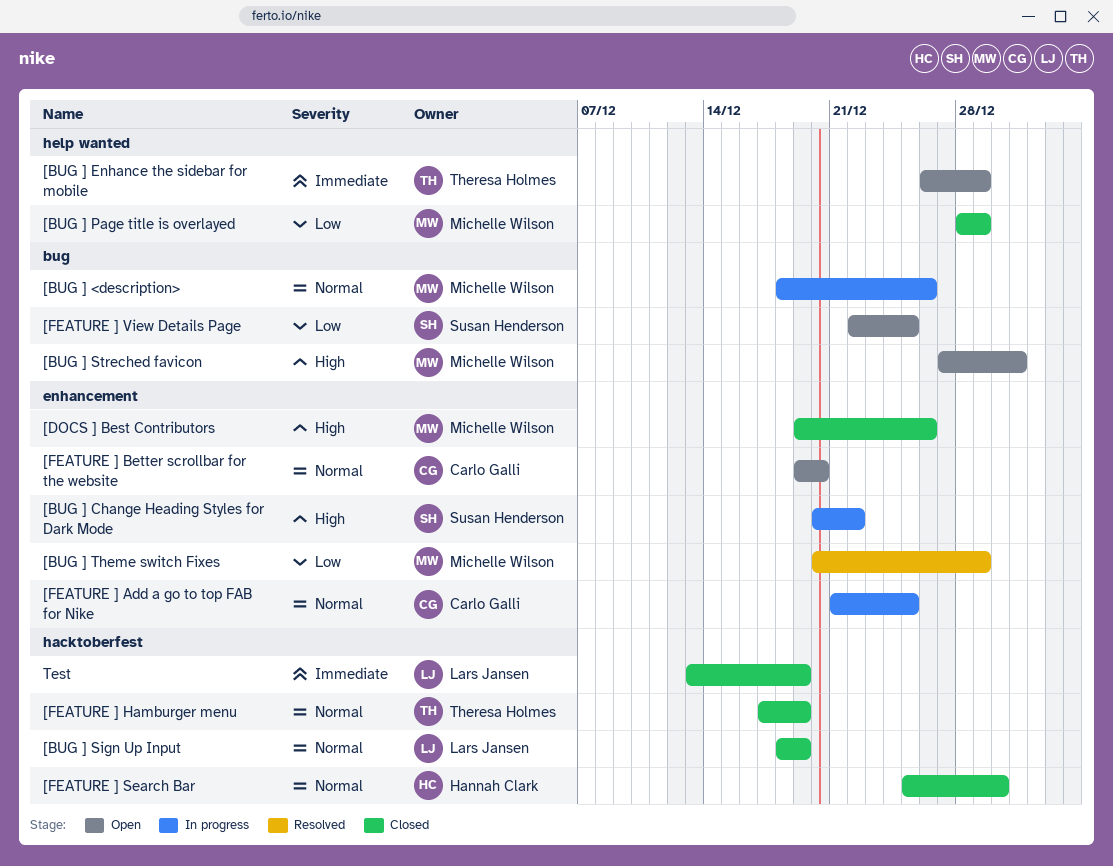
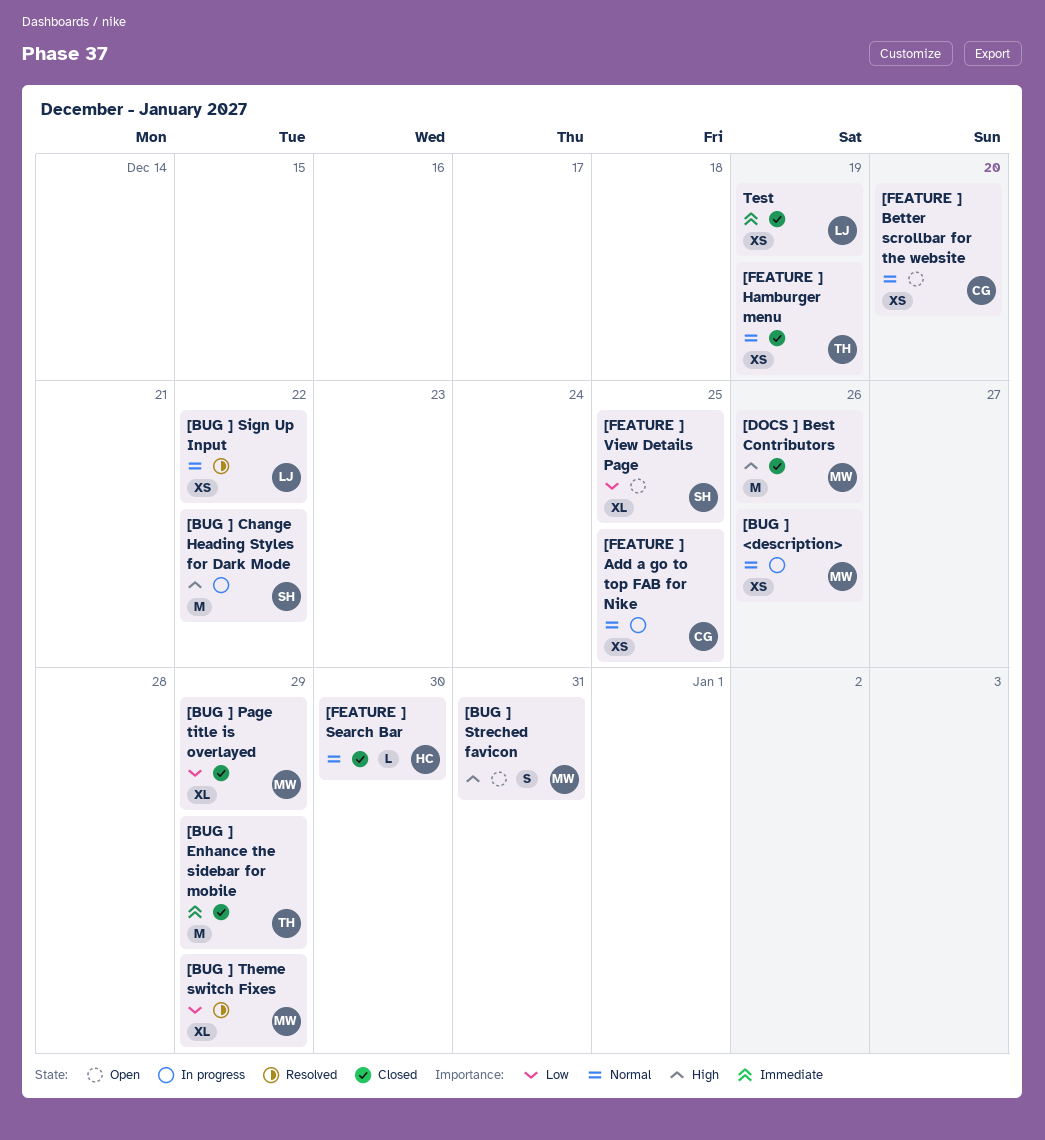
[BUG ] Enhance the sidebar for mobile, status: Open -> Closed
[BUG ] Sign Up Input, status: Closed -> Resolved
[BUG ] Sign Up Input, due: Dec 19 -> Dec 22

